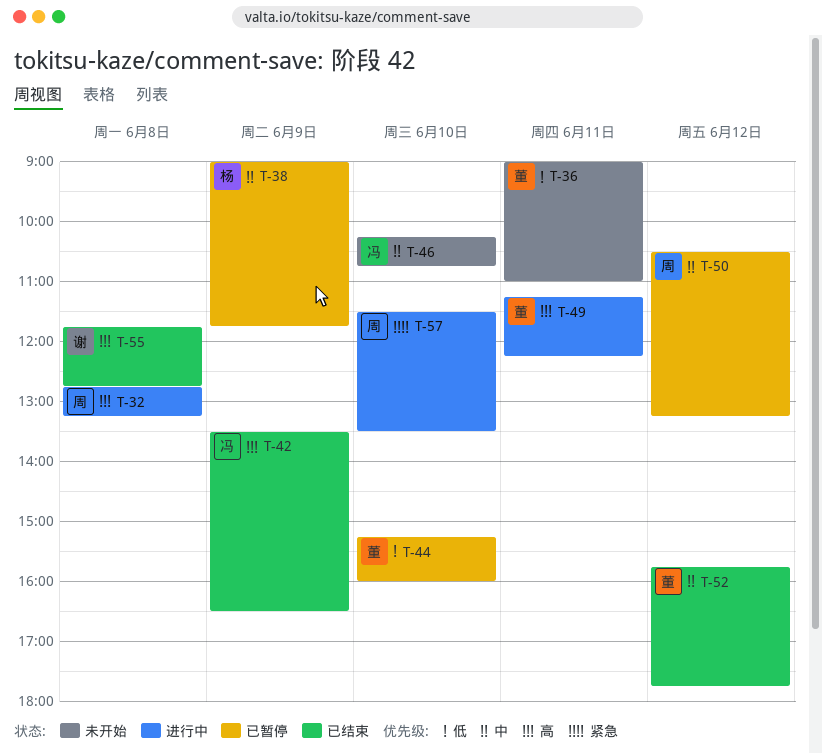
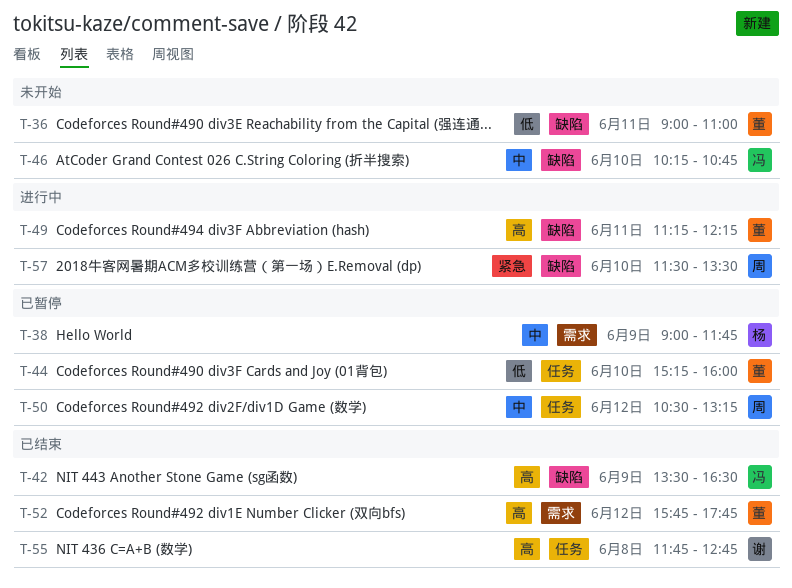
T-32: present -> none
T-52, priority: 中 -> 高

